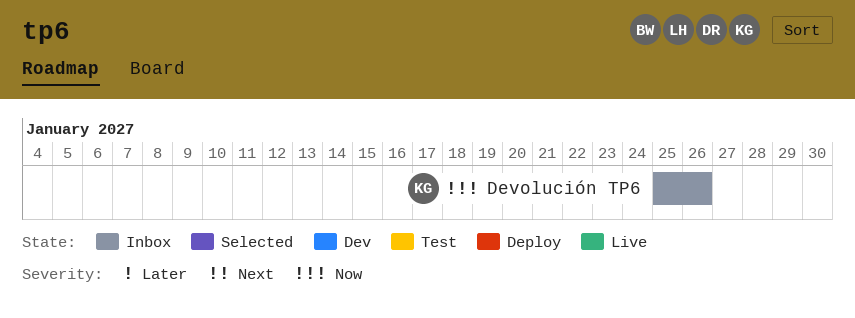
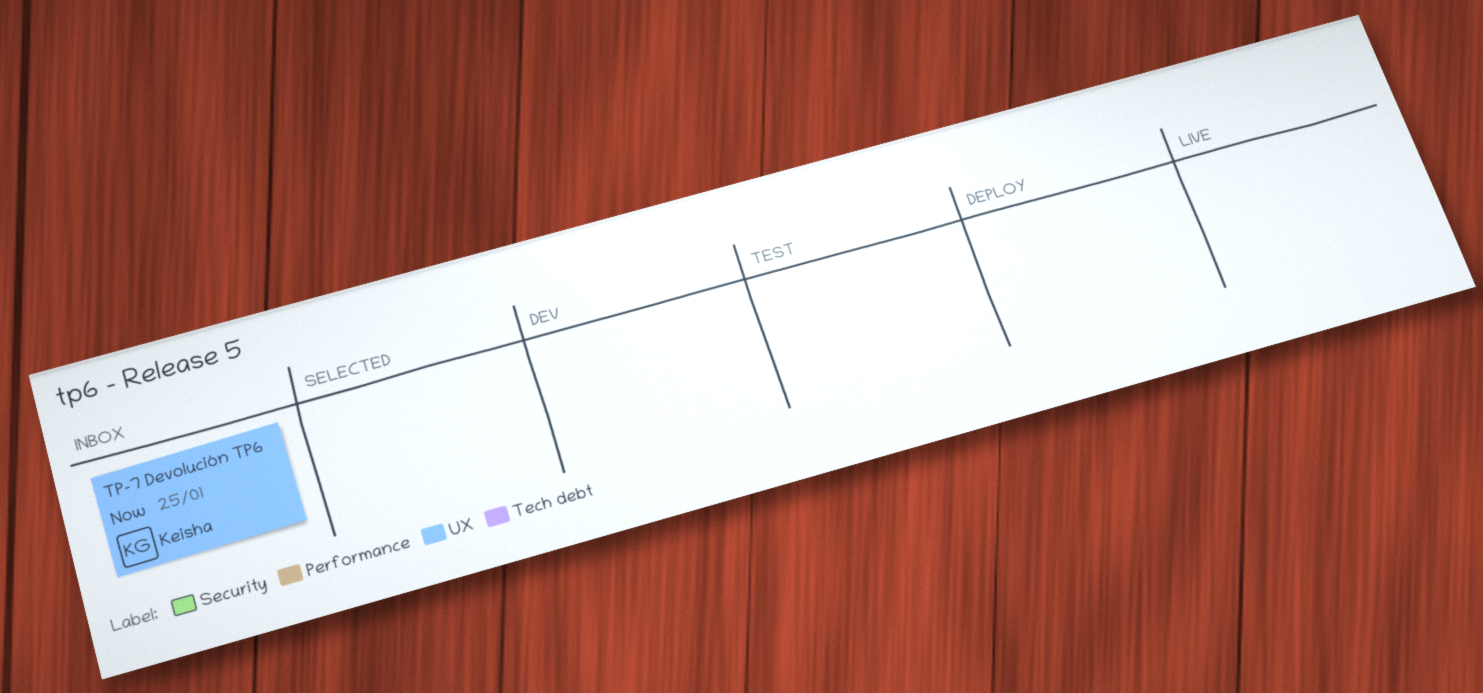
Devolución TP6, due: Jan 26 -> Jan 25

